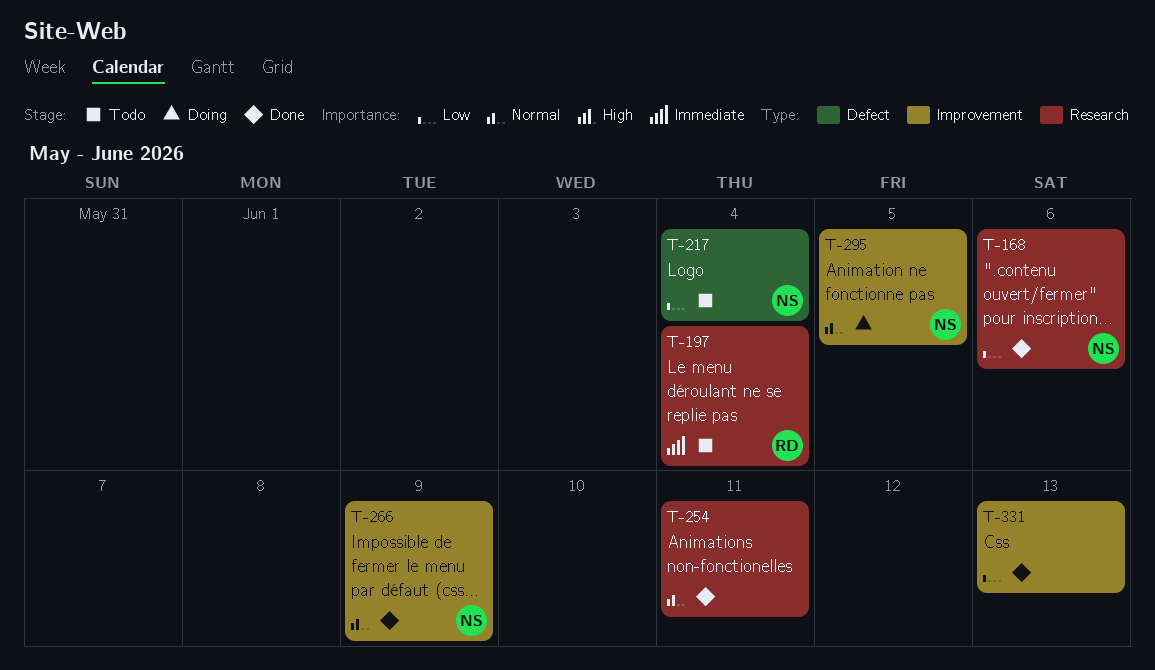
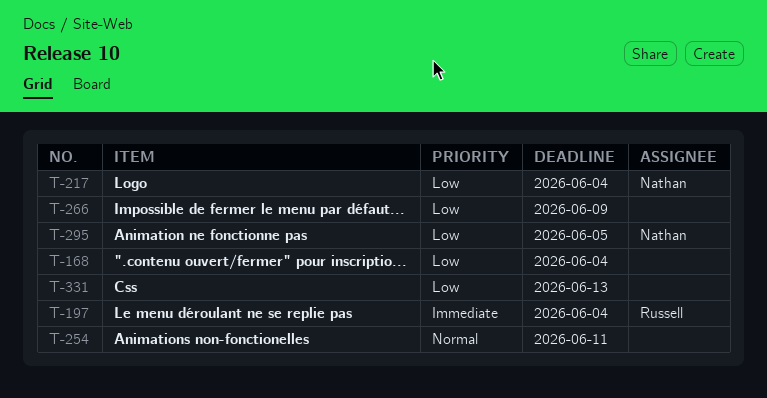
T-168, owner: Nathan -> none
T-168, due: Jun 6 -> Jun 4
T-266, owner: Nathan -> none
T-266, priority: Normal -> Low
T-295, priority: Normal -> Low

